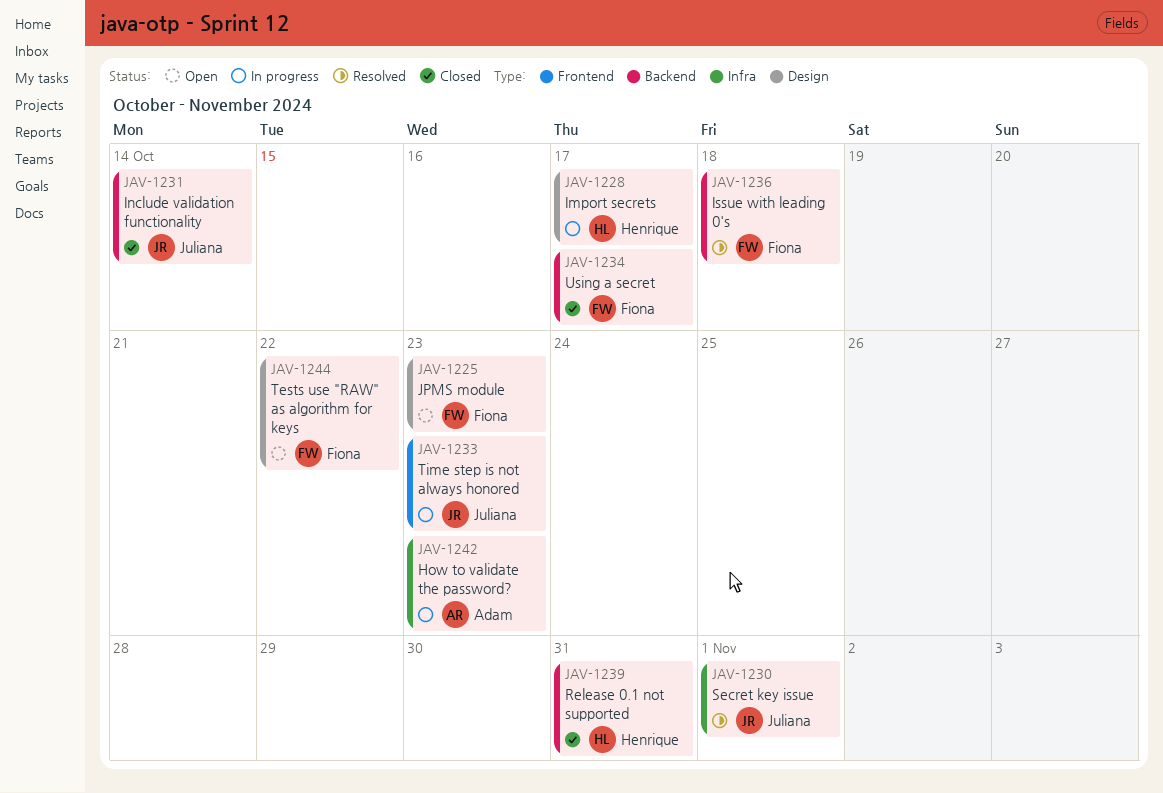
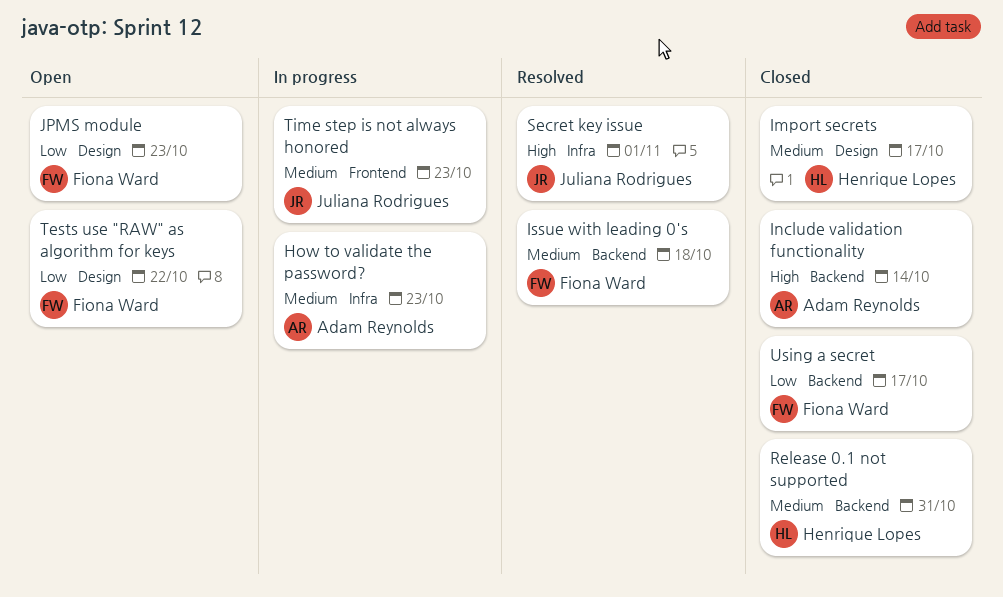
Import secrets, status: In progress -> Closed
Include validation functionality, owner: Juliana Rodrigues -> Adam Reynolds

